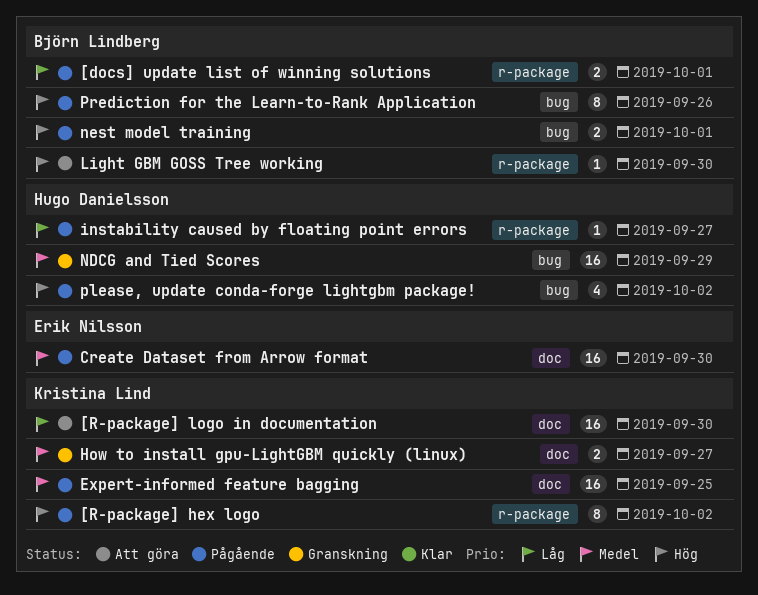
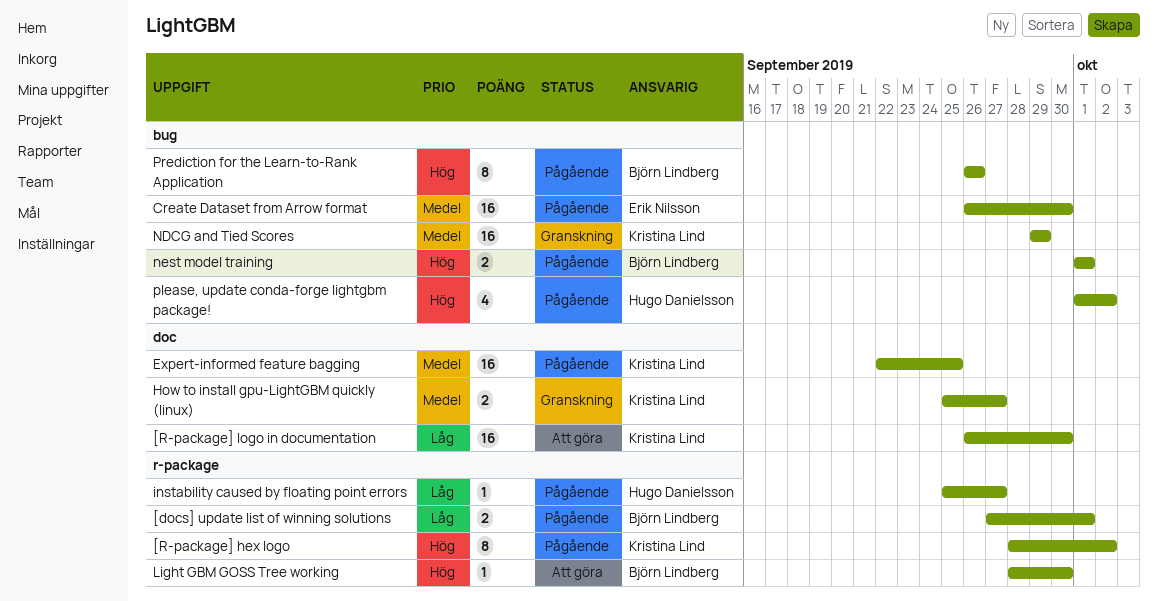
Create Dataset from Arrow format, label: doc -> bug
NDCG and Tied Scores, owner: Hugo Danielsson -> Kristina Lind

